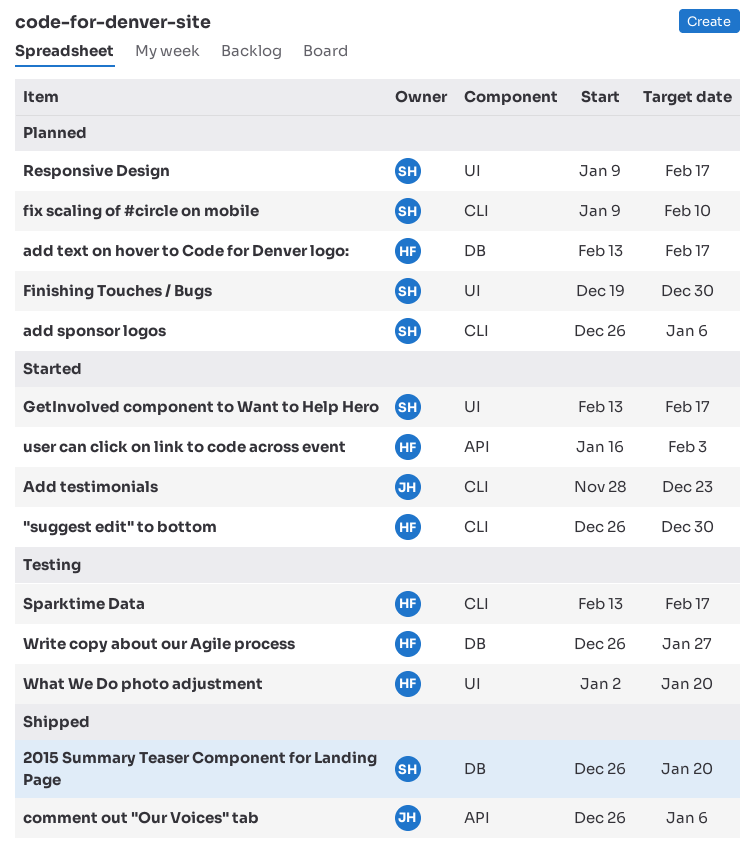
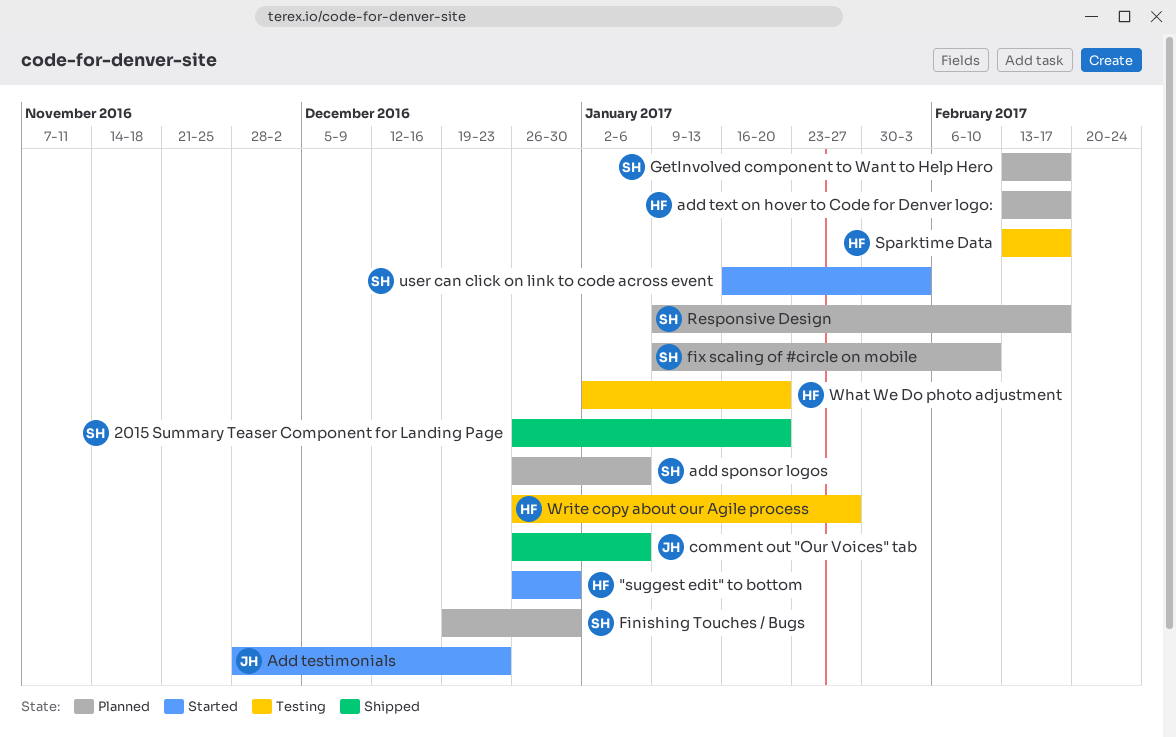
GetInvolved component to Want to Help Hero, status: Started -> Planned
user can click on link to code across event, owner: HF -> SH

